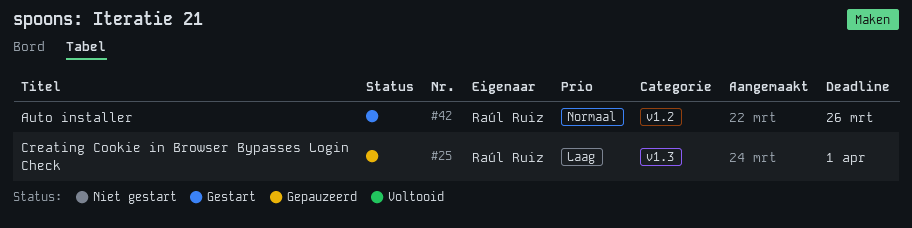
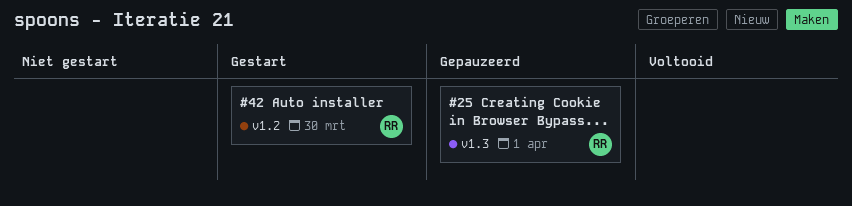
#42, due: Mar 26 -> Mar 30

